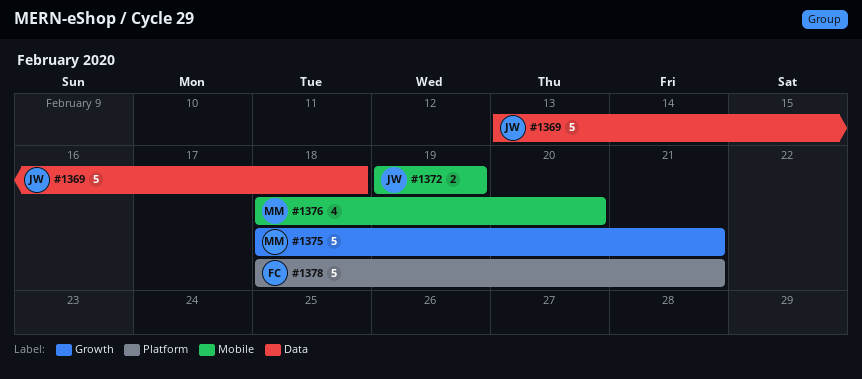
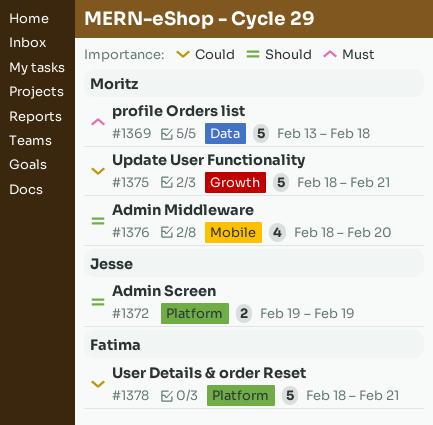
#1369, owner: Jesse -> Moritz
#1372, label: Mobile -> Platform

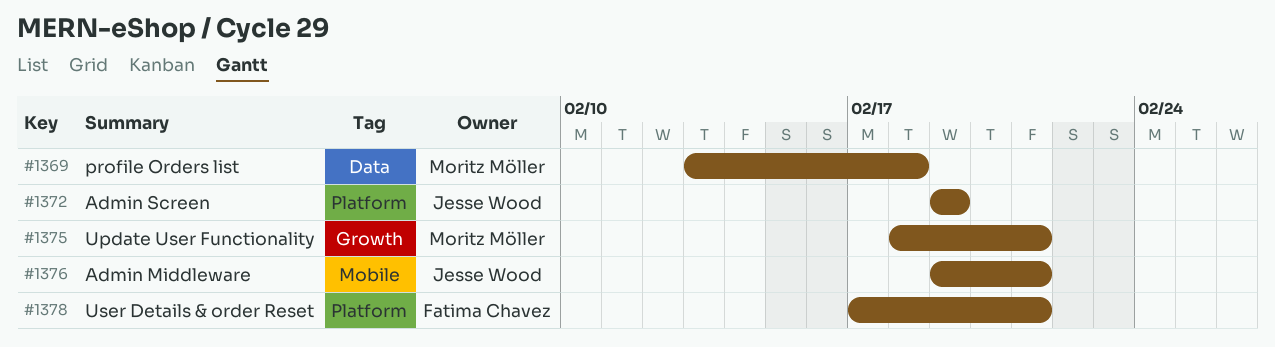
#1376, owner: Moritz Möller -> Jesse Wood
#1376, start: Feb 18 -> Feb 19
#1376, due: Feb 20 -> Feb 21
#1378, start: Feb 18 -> Feb 17

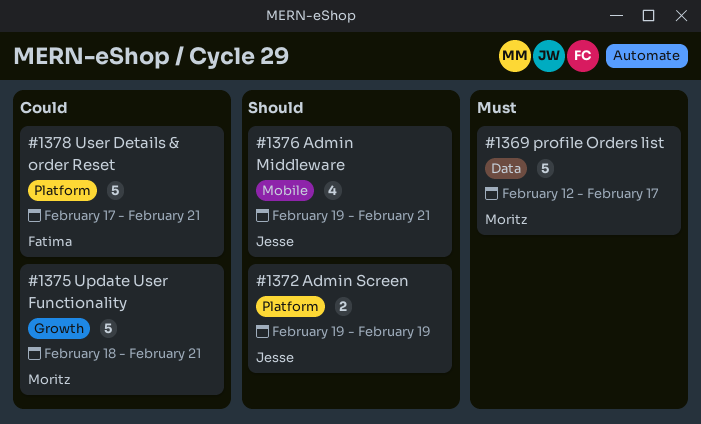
#1369, start: Feb 13 -> Feb 12
#1369, due: Feb 18 -> Feb 17

